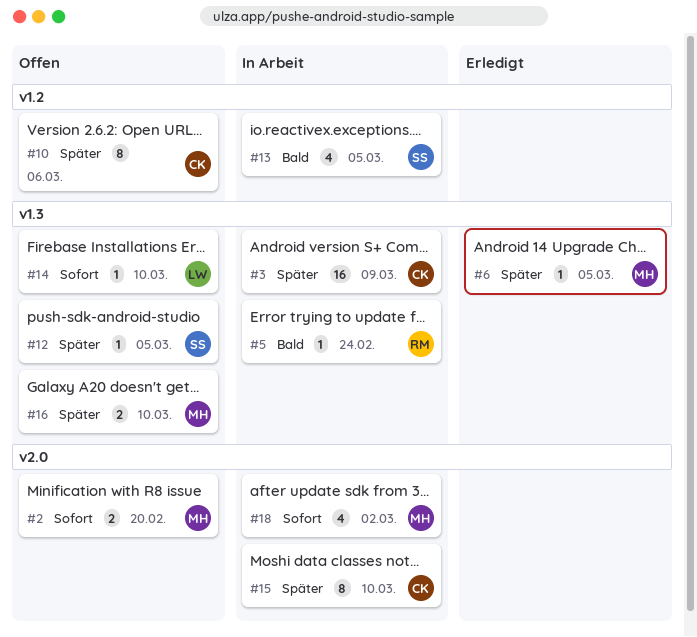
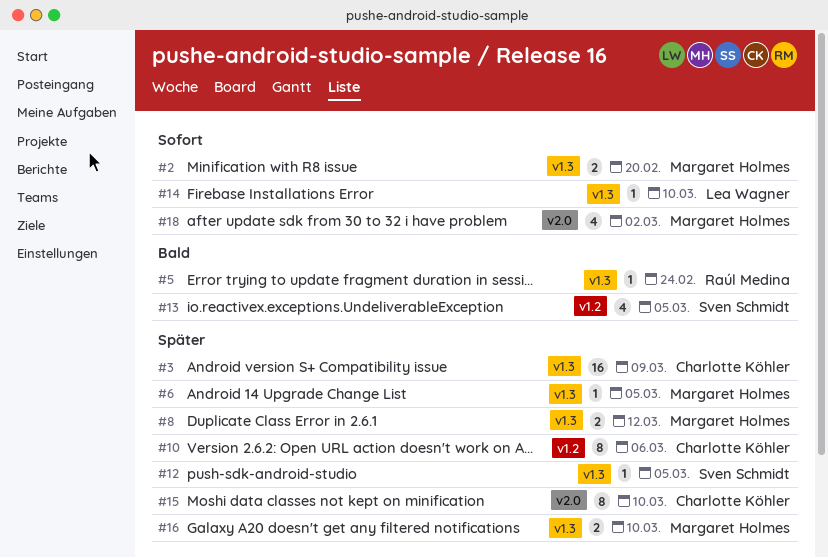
#2, label: v2.0 -> v1.3
#8: none -> present

